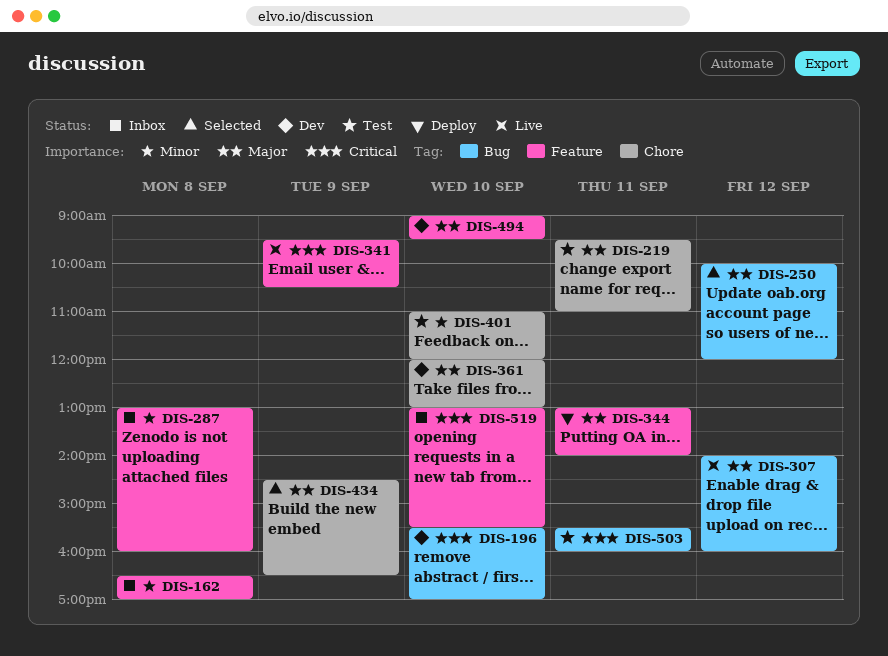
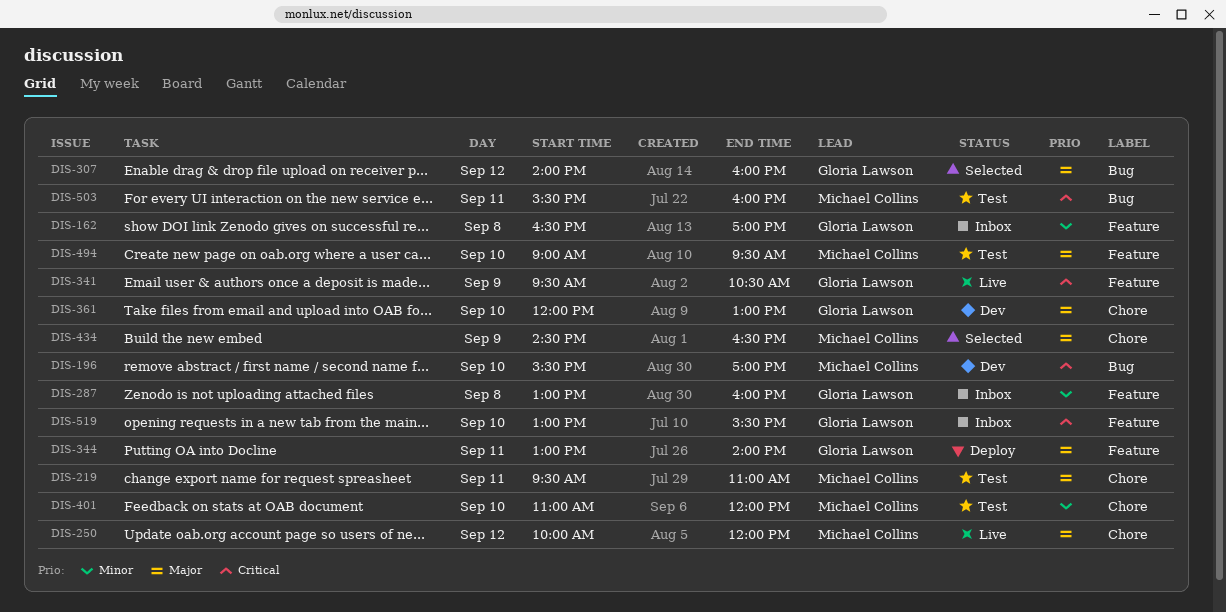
DIS-250, status: Selected -> Live
DIS-250, label: Bug -> Chore
DIS-307, status: Live -> Selected
DIS-494, status: Dev -> Test

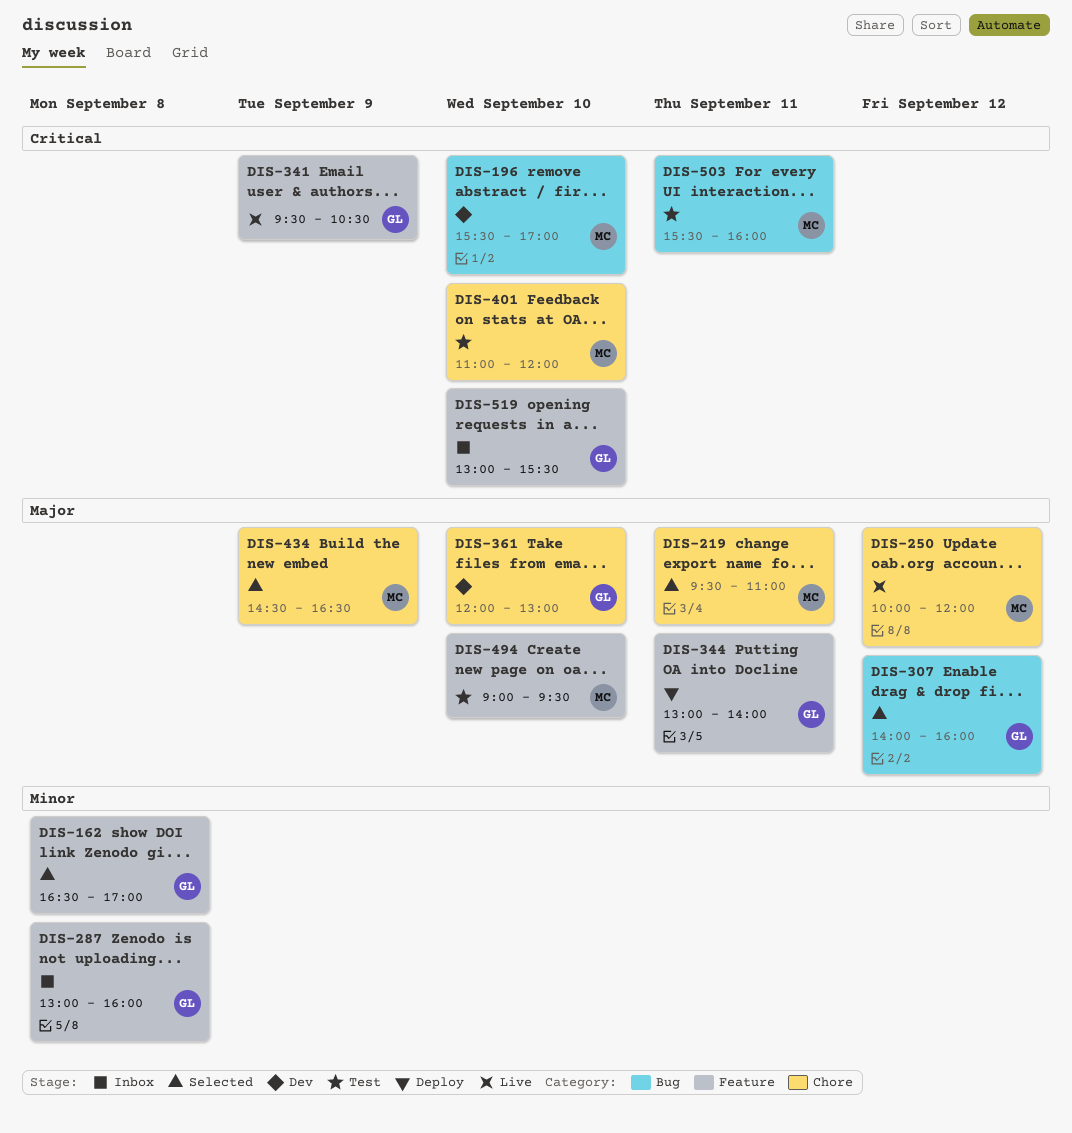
DIS-162, status: Inbox -> Selected
DIS-219, status: Test -> Selected
DIS-401, priority: Minor -> Critical

